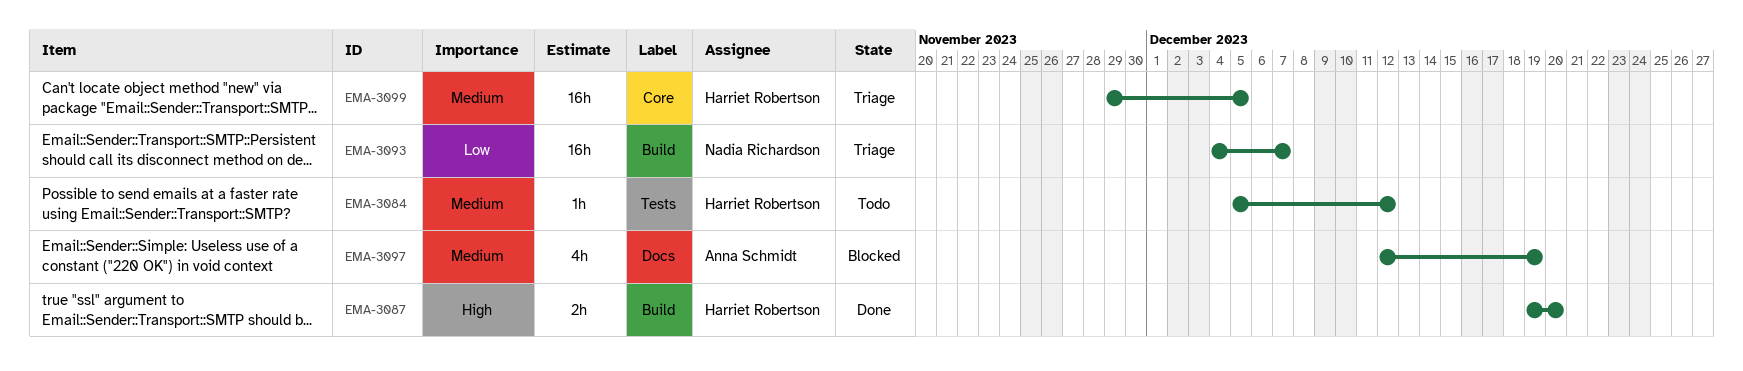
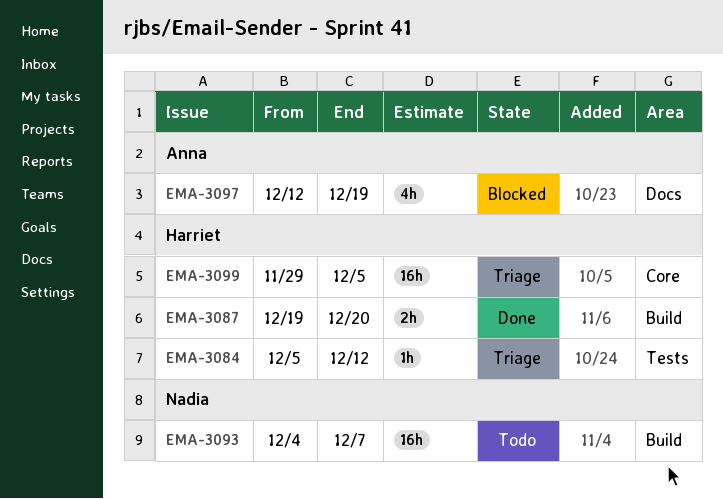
EMA-3084, status: Todo -> Triage
EMA-3093, status: Triage -> Todo

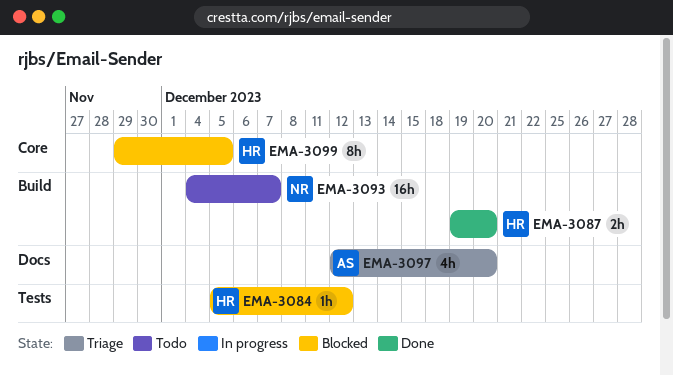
EMA-3084, status: Triage -> Blocked
EMA-3097, status: Blocked -> Triage
EMA-3097, due: Dec 19 -> Dec 20
EMA-3099, status: Triage -> Blocked
EMA-3099, estimate: 16h -> 8h

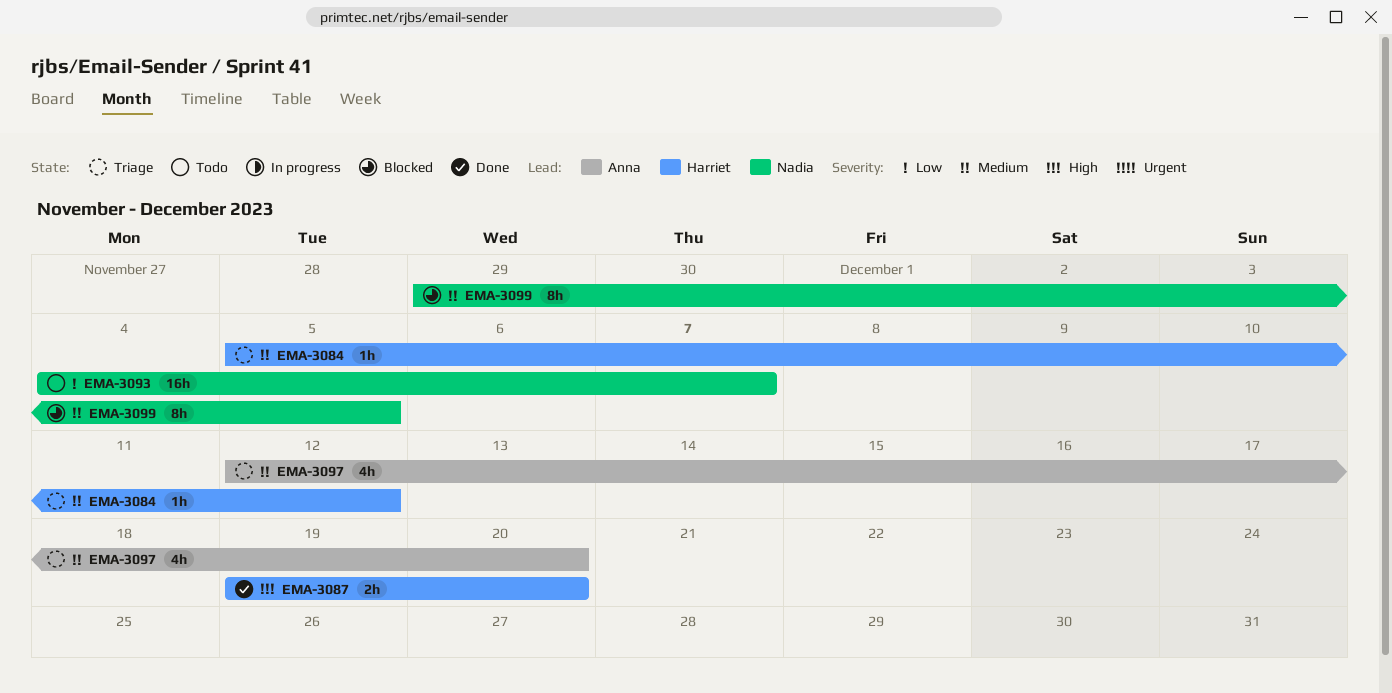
EMA-3084, status: Blocked -> Triage
EMA-3099, owner: Harriet -> Nadia

